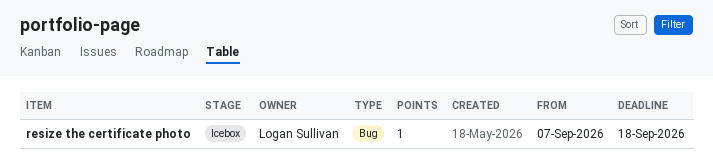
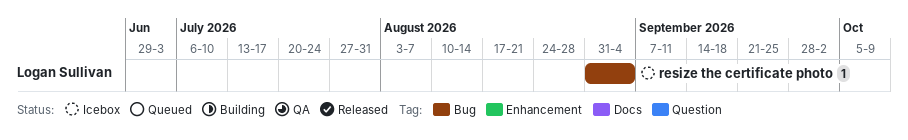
resize the certificate photo, start: Sep 7 -> Aug 31
resize the certificate photo, due: Sep 18 -> Sep 4

